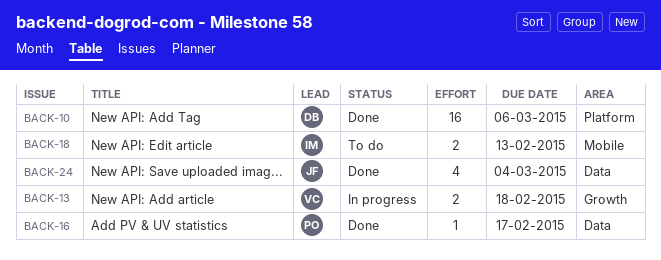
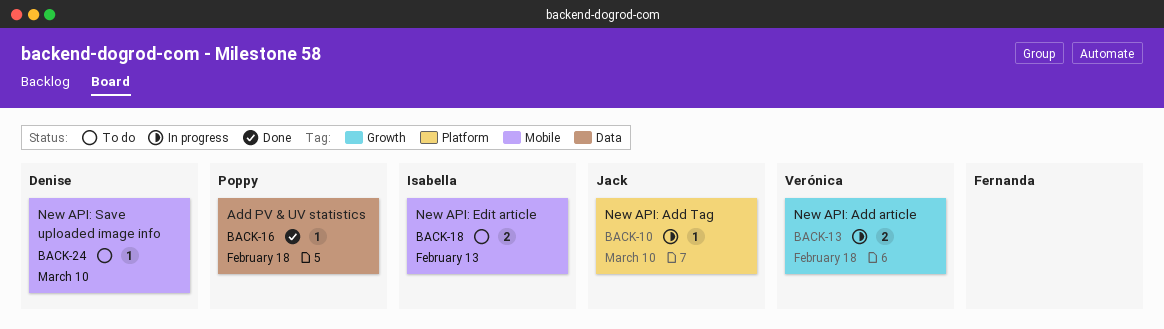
BACK-10, status: Done -> In progress
BACK-10, owner: Denise -> Jack
BACK-10, estimate: 16 -> 1
BACK-10, due: Mar 6 -> Mar 10
BACK-16, due: Feb 17 -> Feb 18
BACK-24, status: Done -> To do
BACK-24, owner: Jack -> Denise
BACK-24, label: Data -> Mobile
BACK-24, estimate: 4 -> 1
BACK-24, due: Mar 4 -> Mar 10

